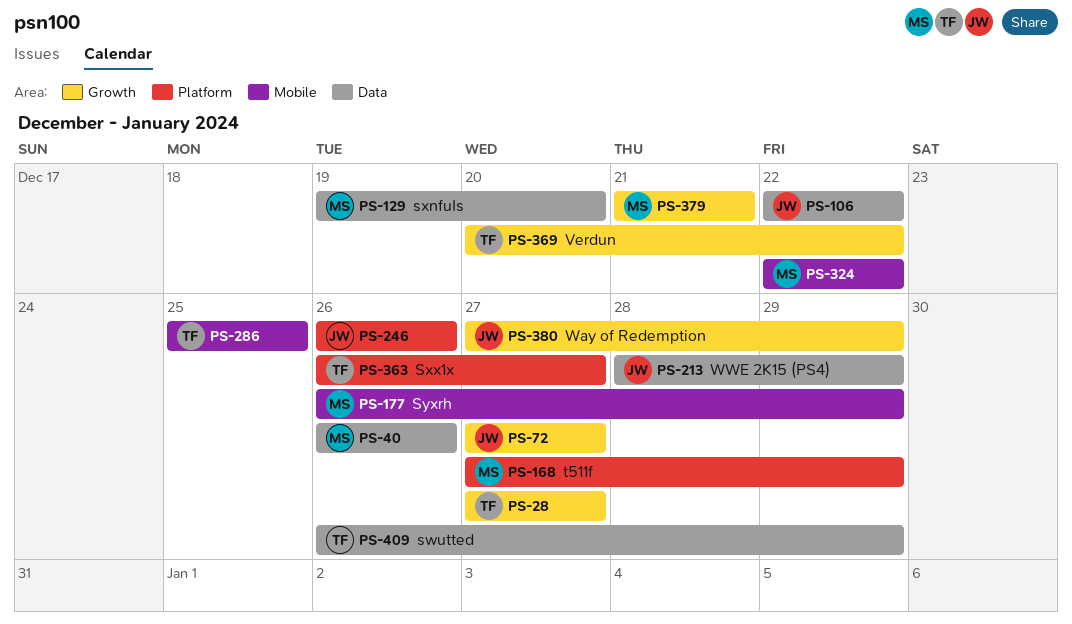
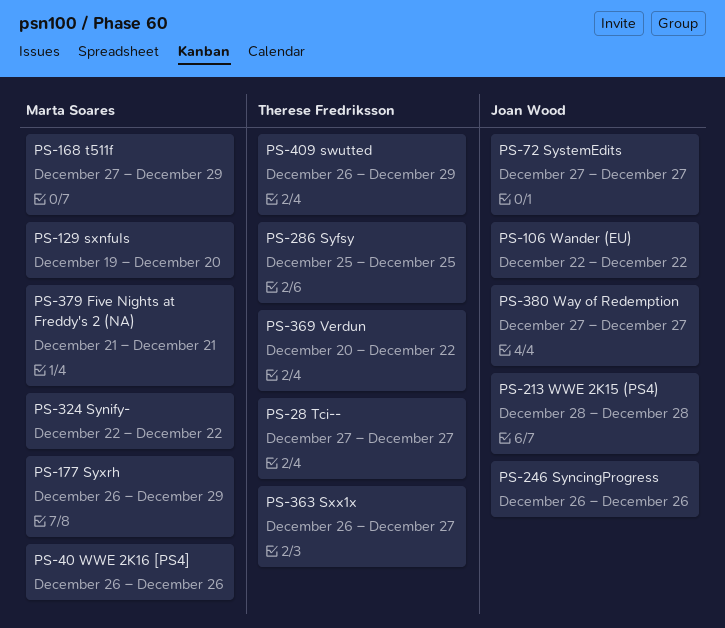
PS-213, due: Dec 29 -> Dec 28
PS-380, due: Dec 29 -> Dec 27

